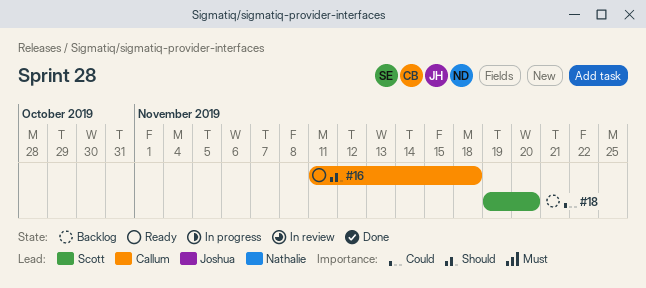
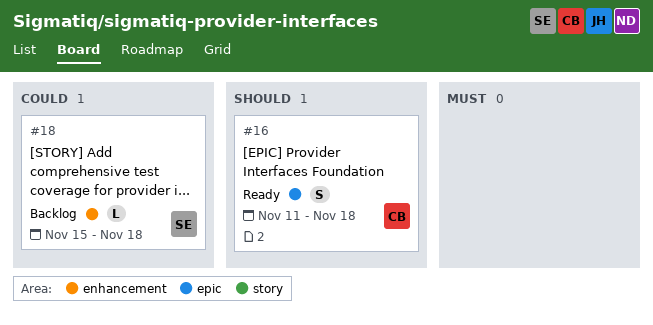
#18, start: Nov 19 -> Nov 15
#18, due: Nov 20 -> Nov 18

